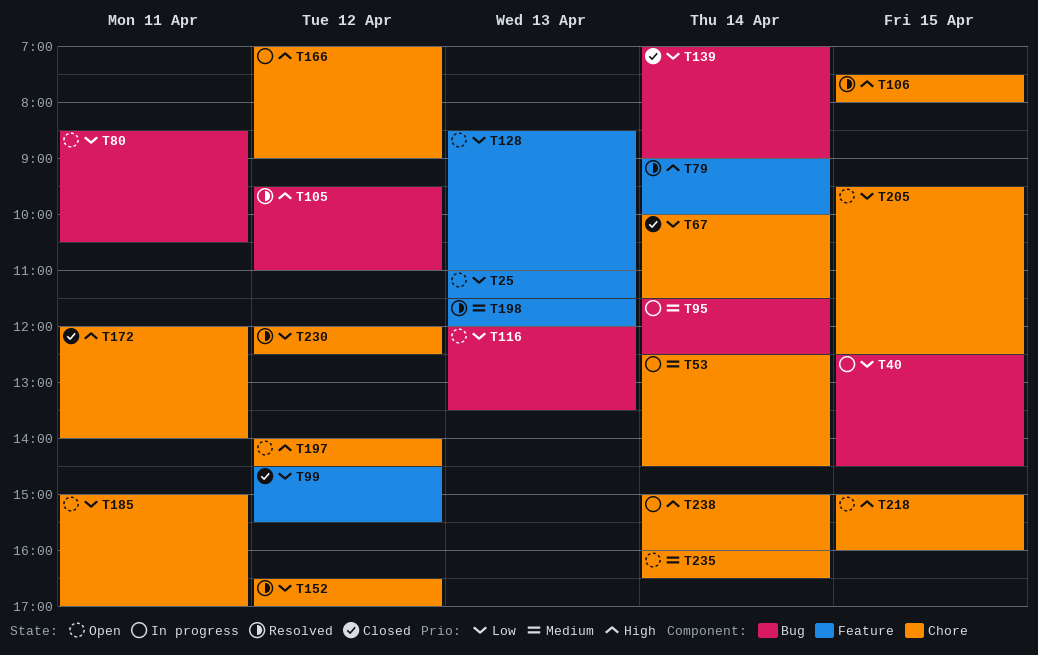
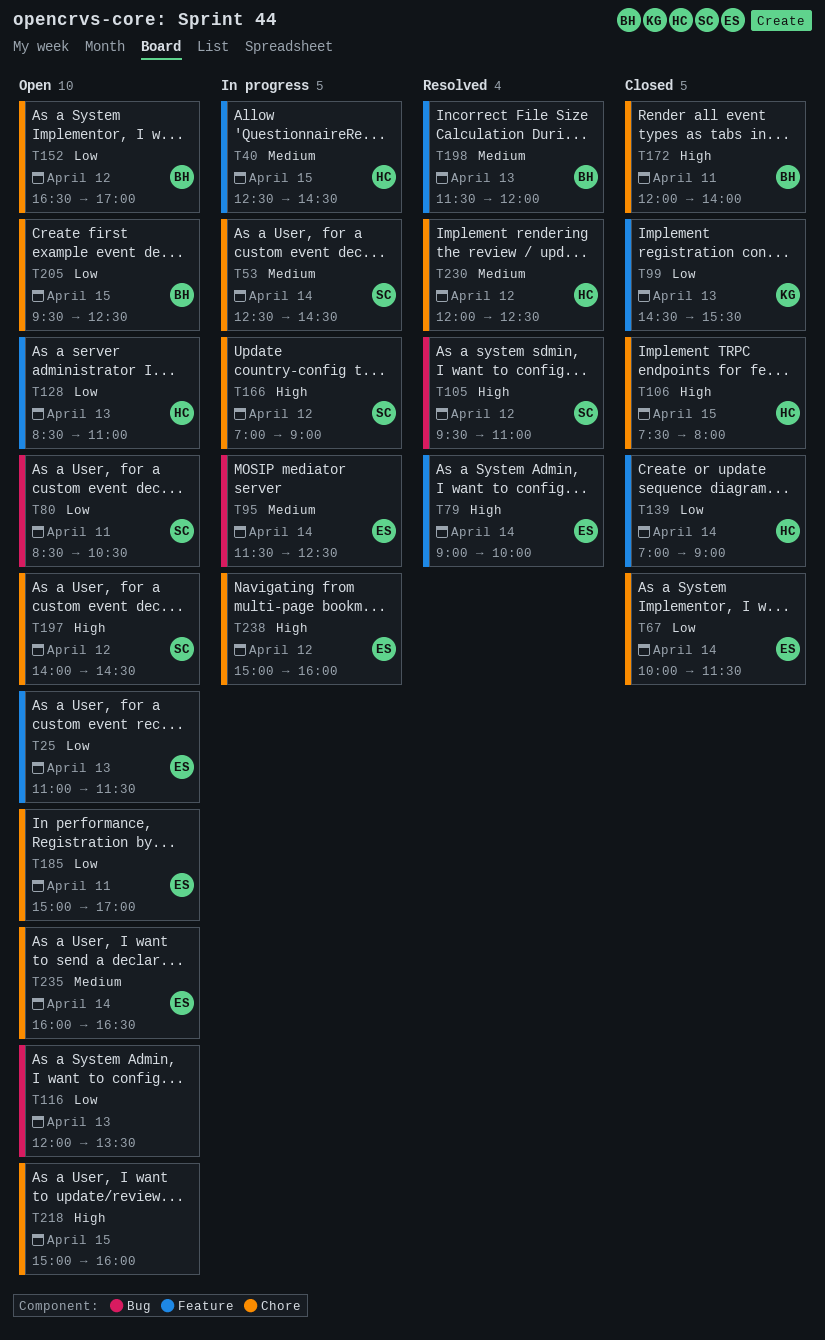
T40, priority: Low -> Medium
T40, label: Bug -> Feature
T99, day: Apr 12 -> Apr 13
T106, status: Resolved -> Closed
T139, label: Bug -> Feature
T152, status: Resolved -> Open
T230, priority: Low -> Medium
T238, day: Apr 14 -> Apr 12

